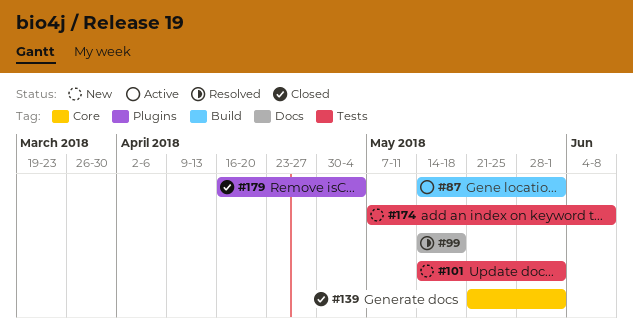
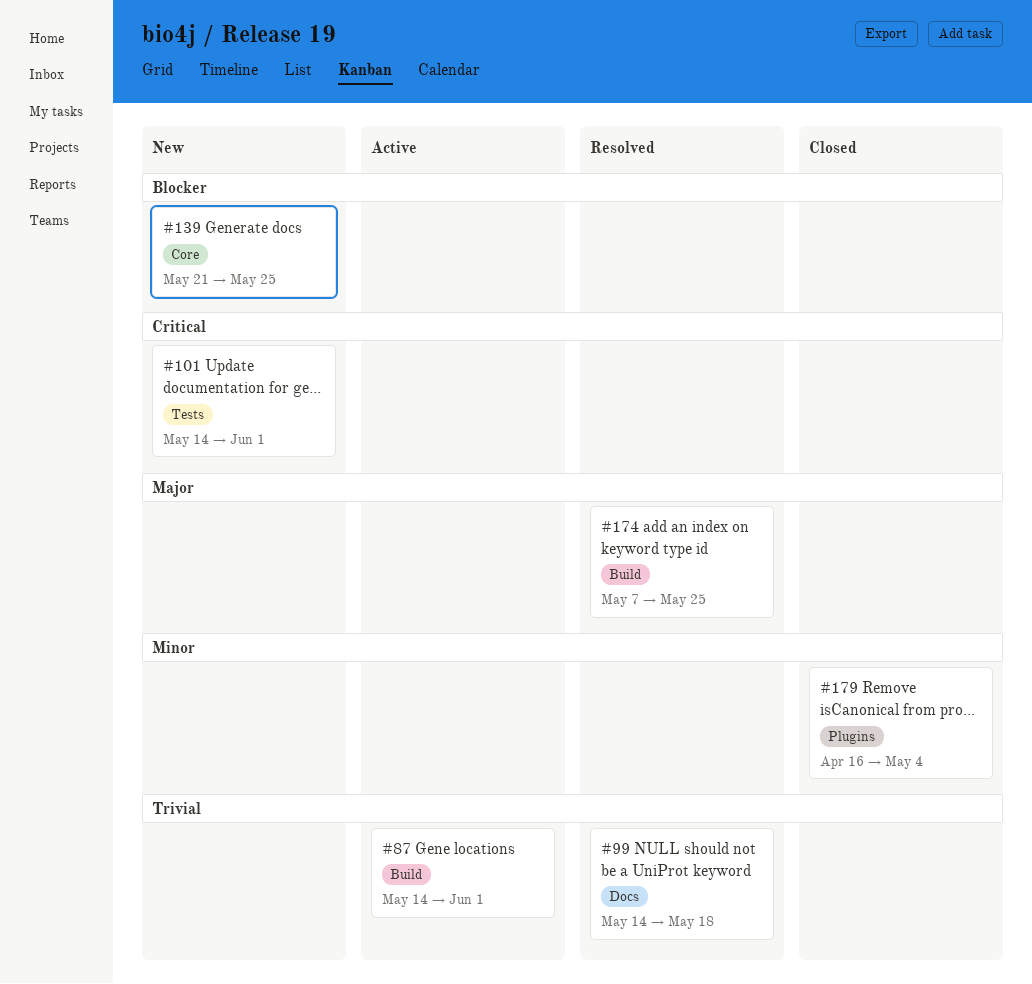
#139, status: Closed -> New
#139, due: Jun 1 -> May 25
#174, status: New -> Resolved
#174, label: Tests -> Build
#174, due: Jun 8 -> May 25

